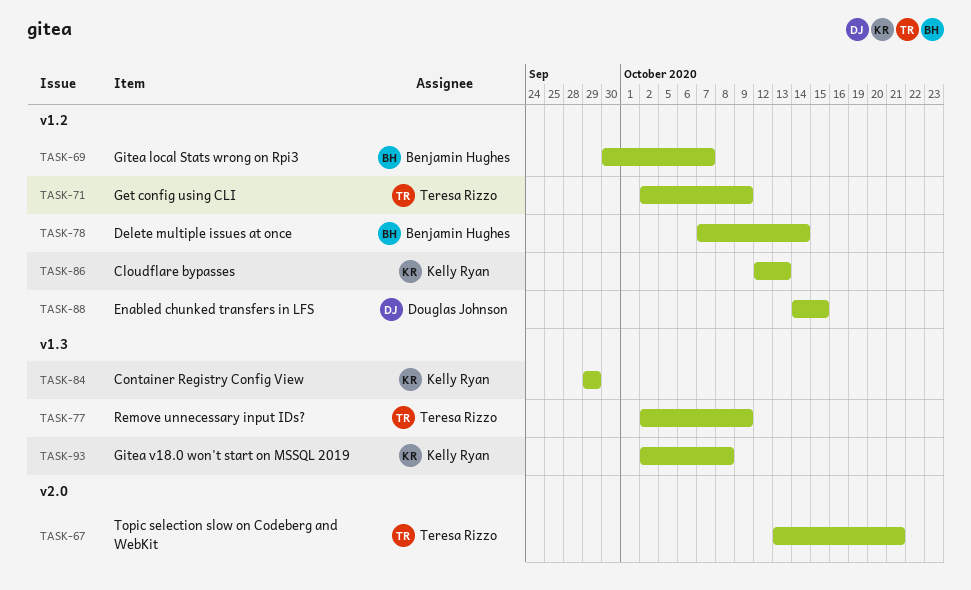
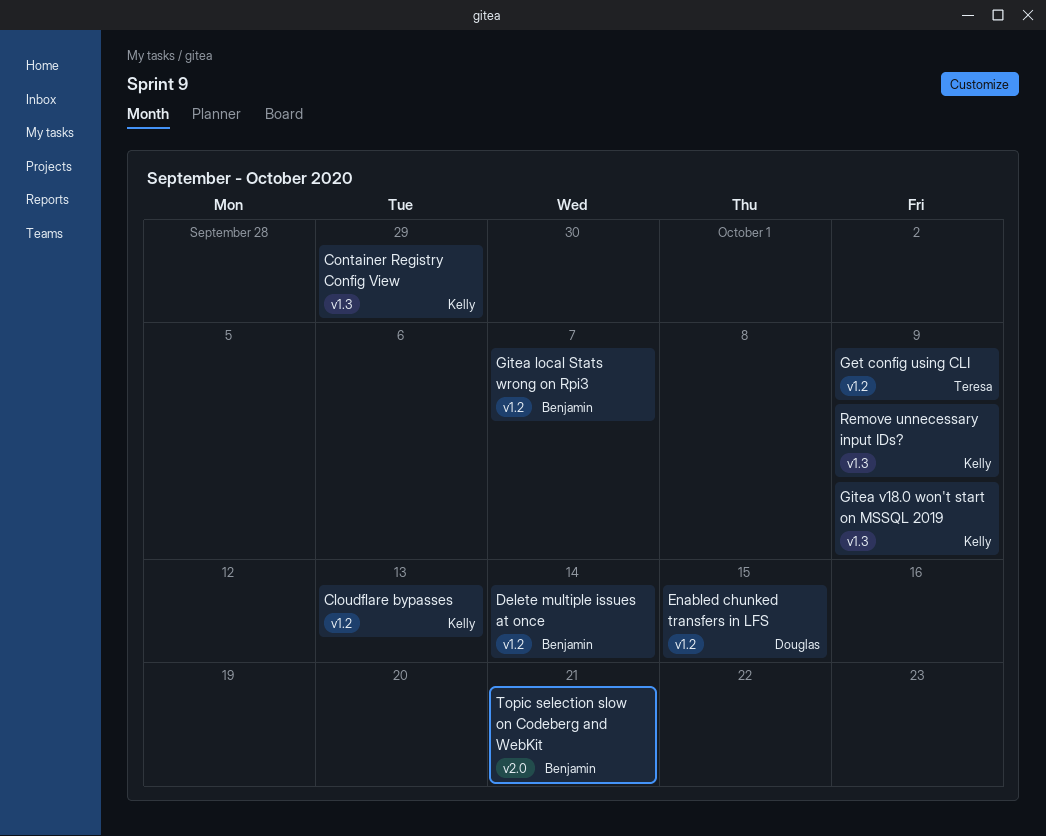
Gitea v18.0 won't start on MSSQL 2019, due: Oct 8 -> Oct 9
Remove unnecessary input IDs?, owner: Teresa Rizzo -> Kelly Ryan
Topic selection slow on Codeberg and WebKit, owner: Teresa Rizzo -> Benjamin Hughes

